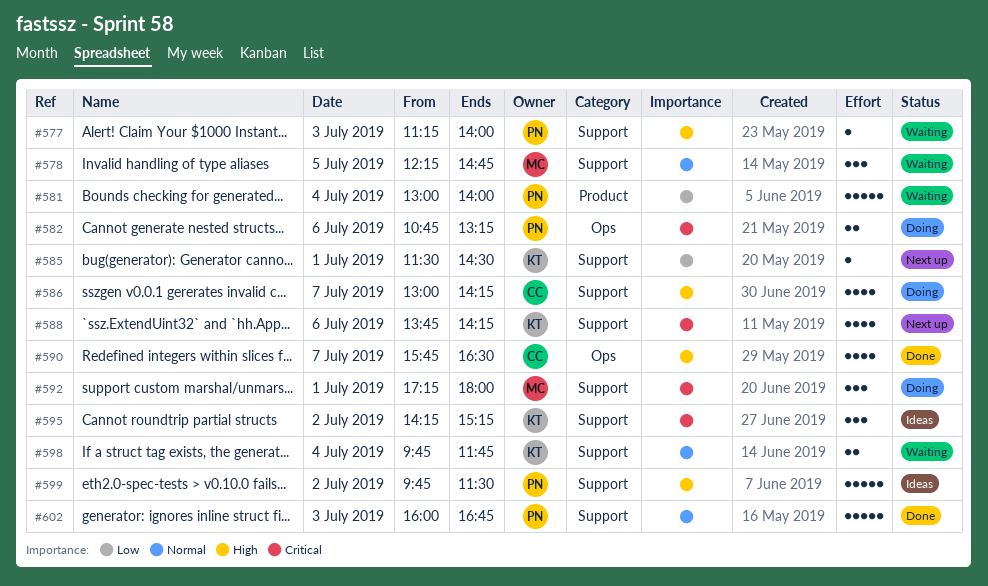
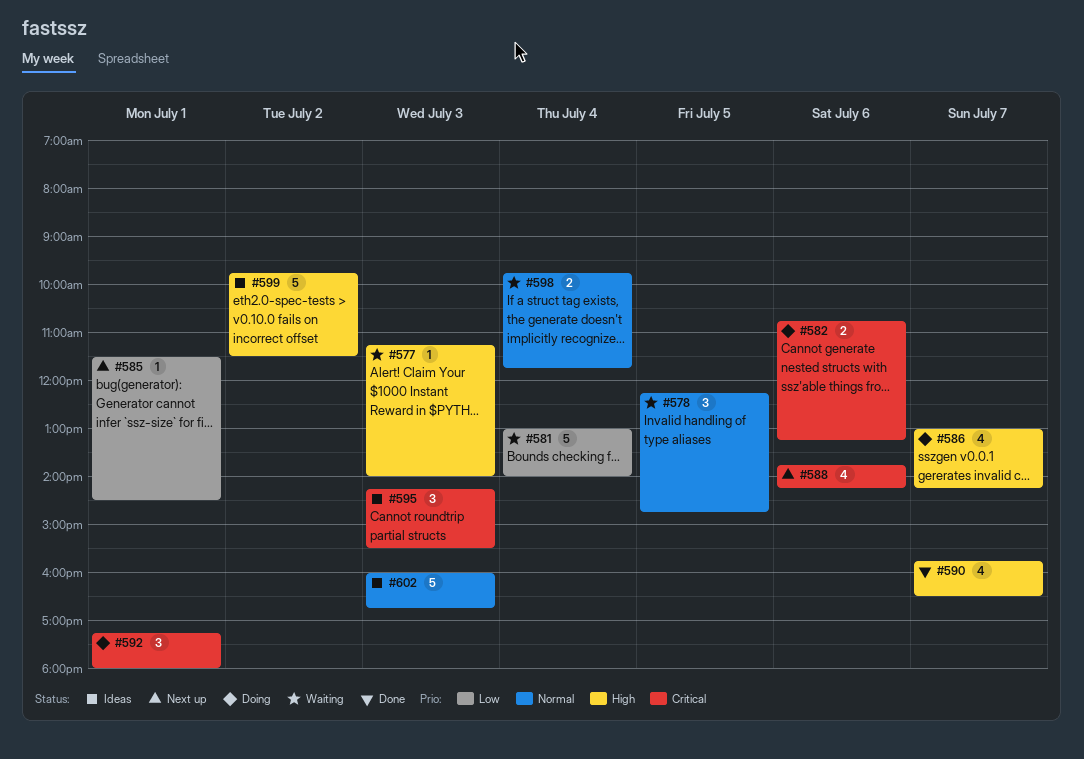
#595, day: Jul 2 -> Jul 3
#595, ends: 15:15 -> 15:30
#602, status: Done -> Ideas

